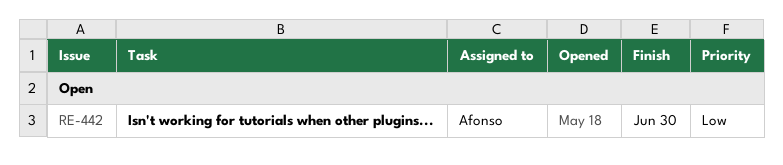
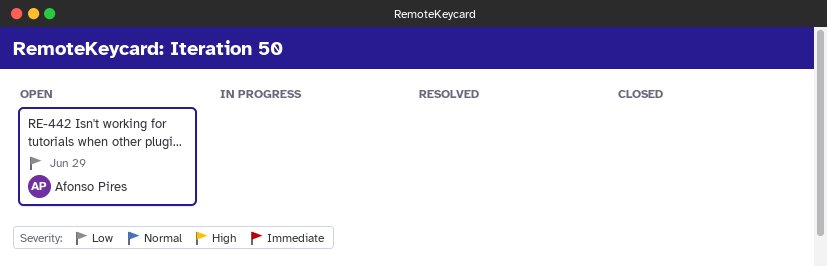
RE-442, due: Jun 30 -> Jun 29

